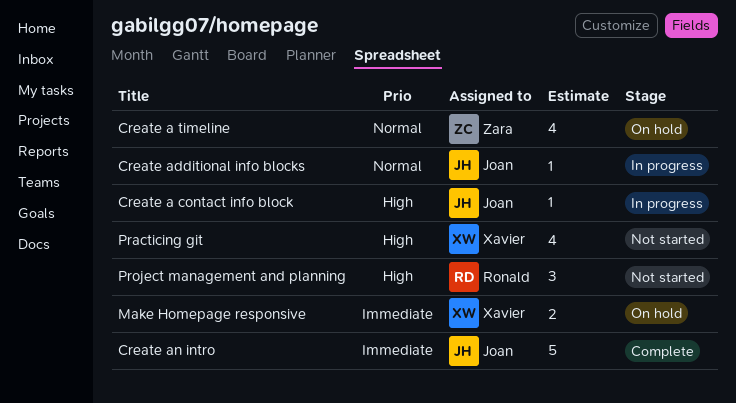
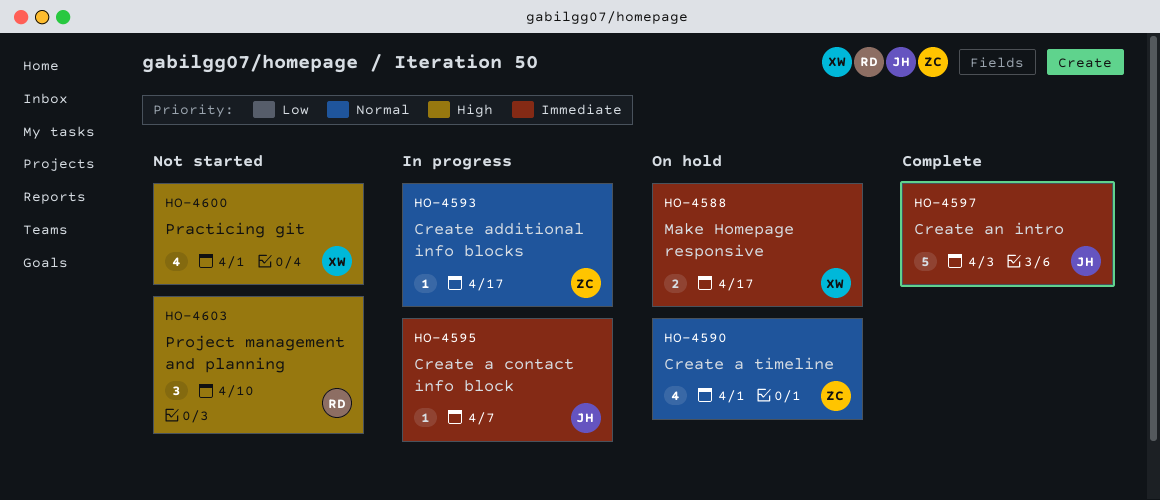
Create a contact info block, priority: High -> Immediate
Create additional info blocks, owner: Joan -> Zara

